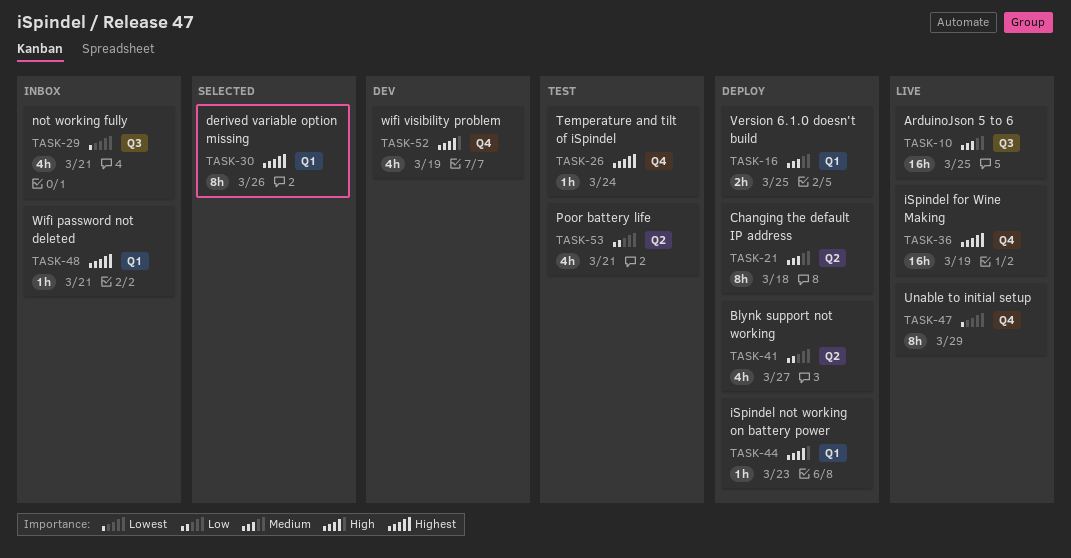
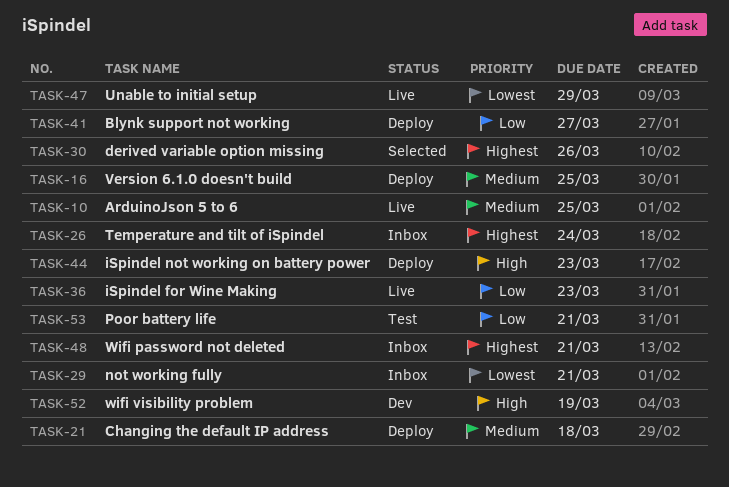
TASK-26, status: Test -> Inbox
TASK-36, priority: Highest -> Low
TASK-36, due: Mar 19 -> Mar 23

